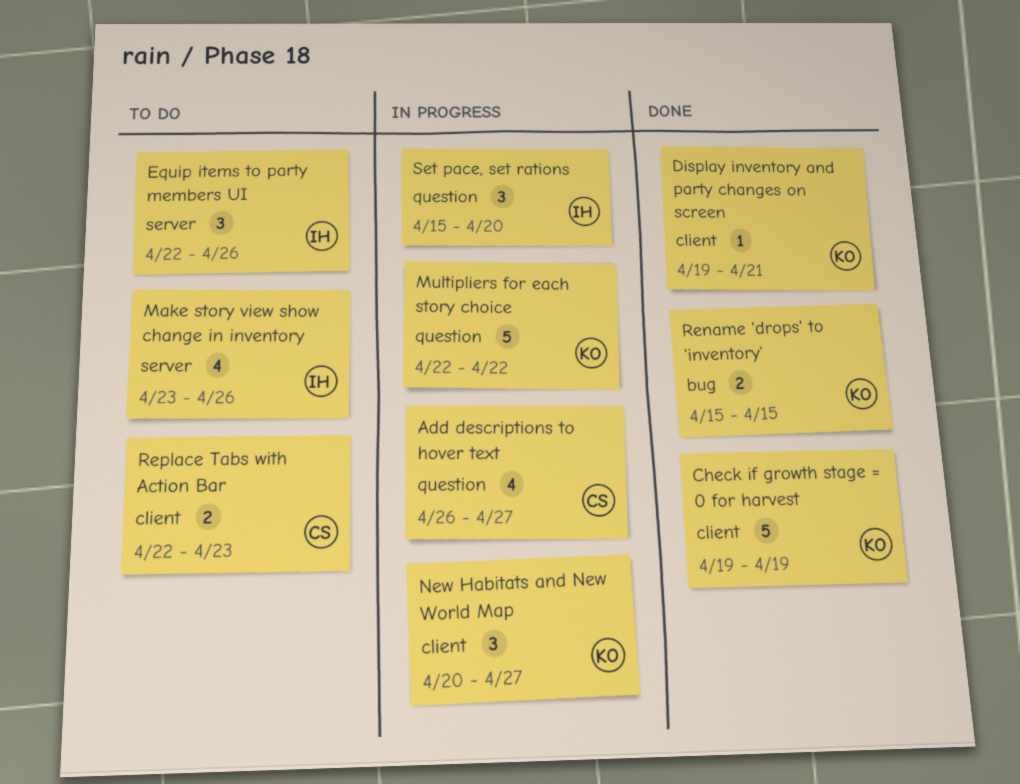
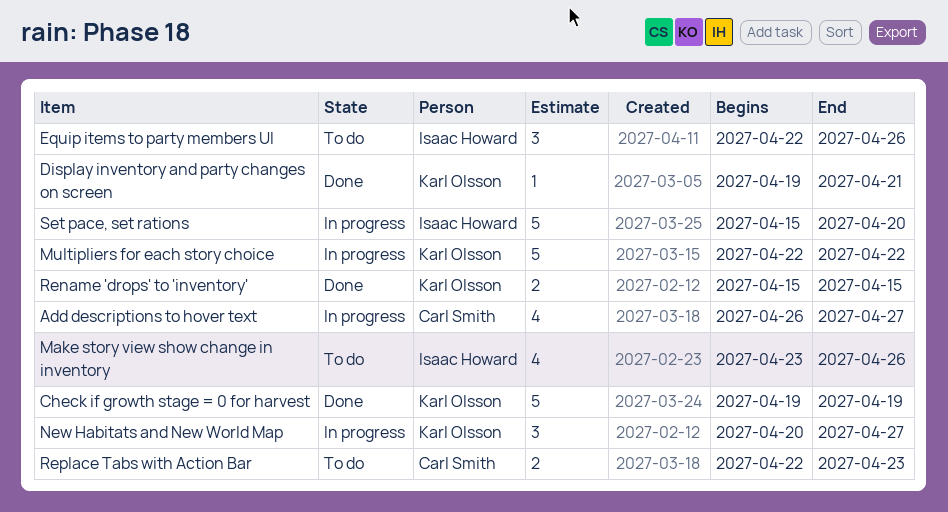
Set pace, set rations, estimate: 3 -> 5

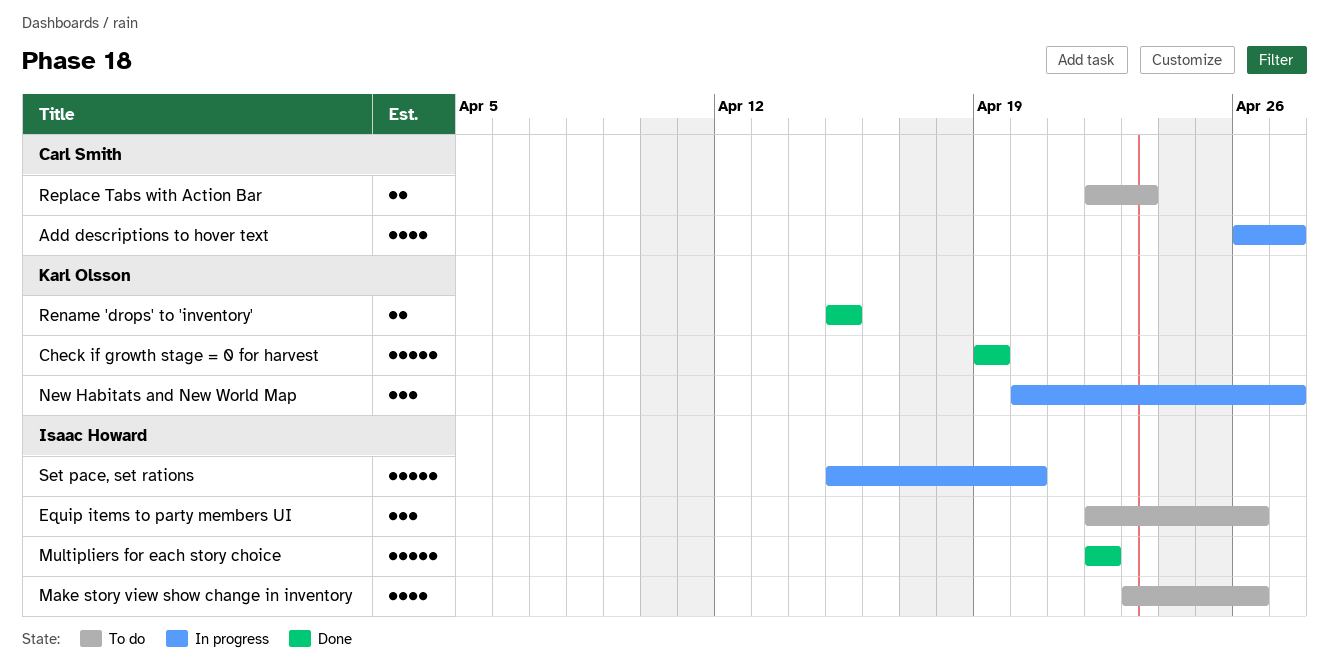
Display inventory and party changes on screen: present -> none
Multipliers for each story choice, status: In progress -> Done
Multipliers for each story choice, owner: Karl Olsson -> Isaac Howard

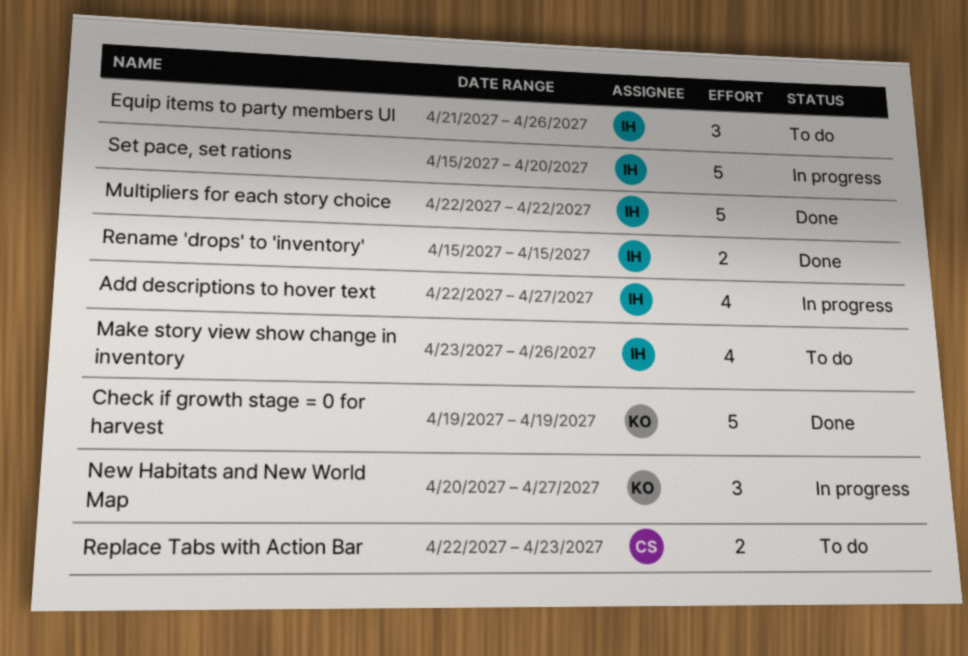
Add descriptions to hover text, owner: Carl Smith -> Isaac Howard
Add descriptions to hover text, start: Apr 26 -> Apr 22
Equip items to party members UI, start: Apr 22 -> Apr 21
Rename 'drops' to 'inventory', owner: Karl Olsson -> Isaac Howard

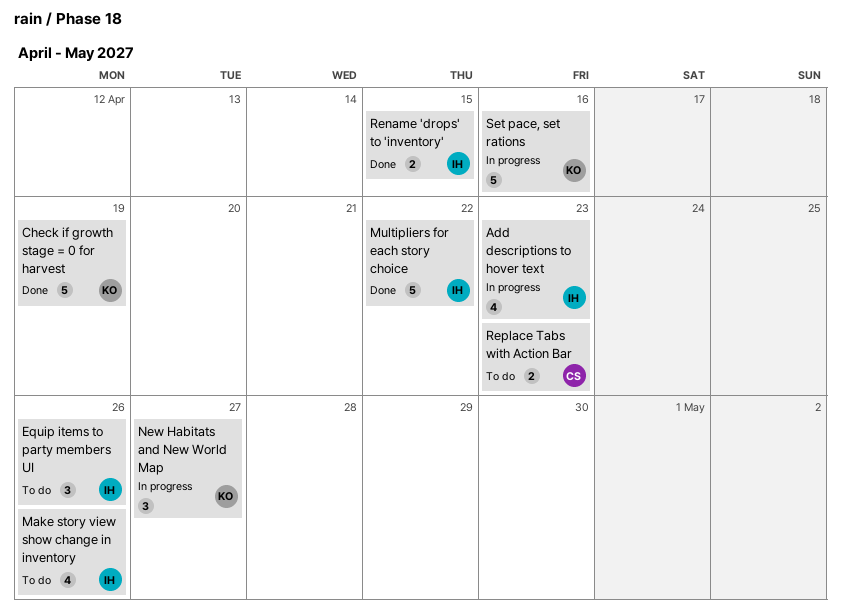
Add descriptions to hover text, due: Apr 27 -> Apr 23
Set pace, set rations, owner: IH -> KO
Set pace, set rations, due: Apr 20 -> Apr 16

